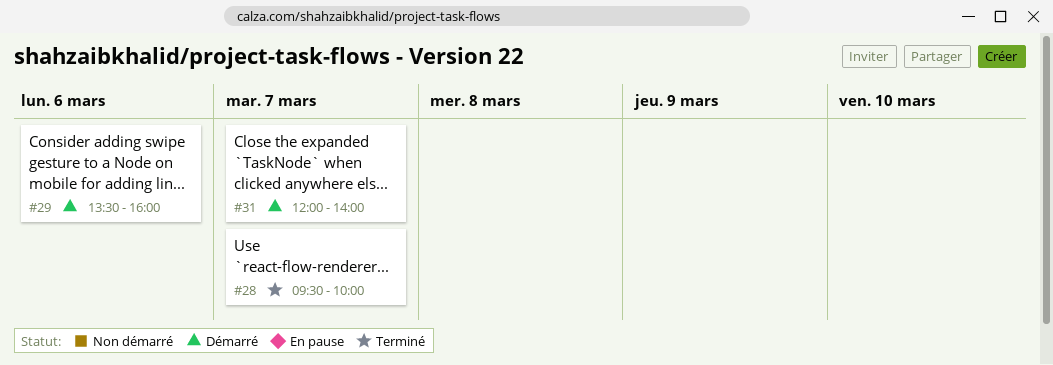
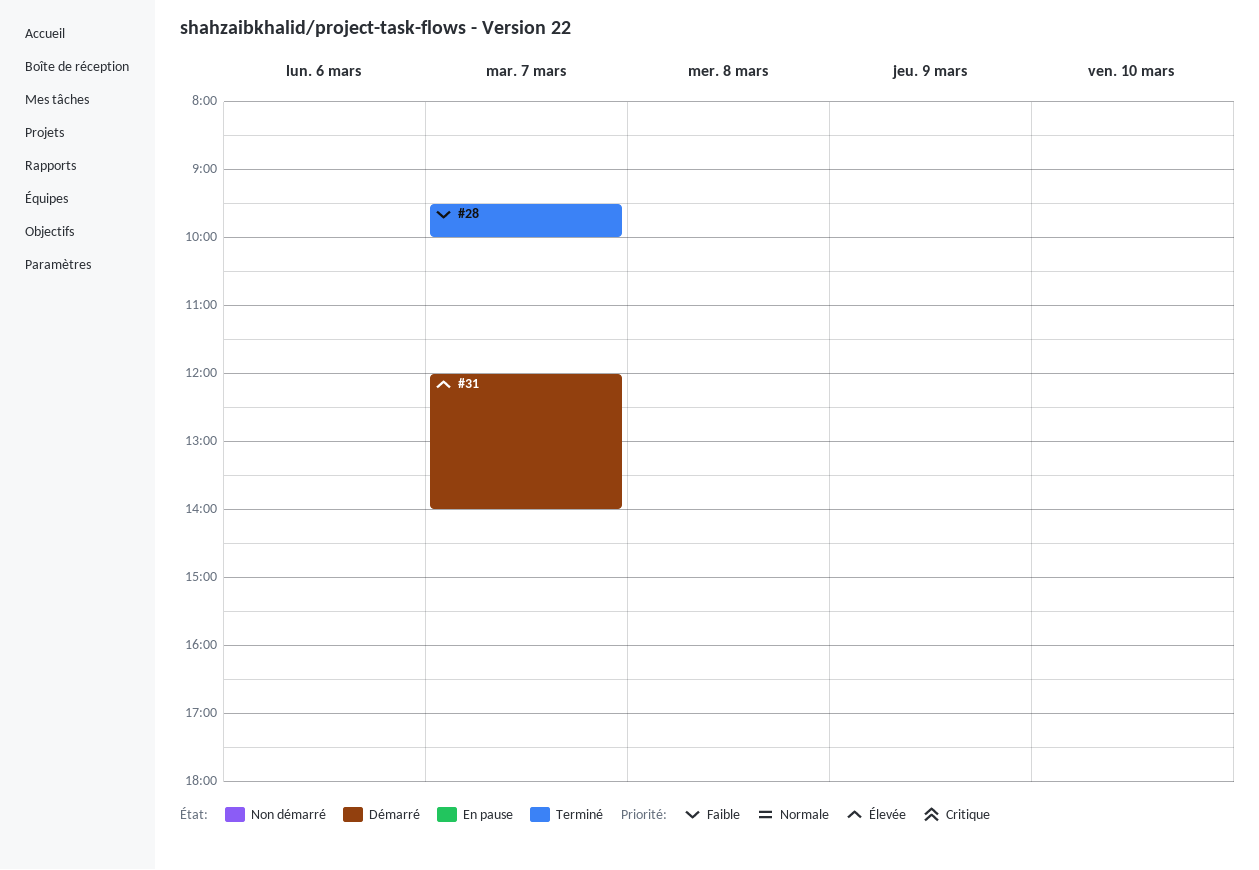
#29: present -> none

